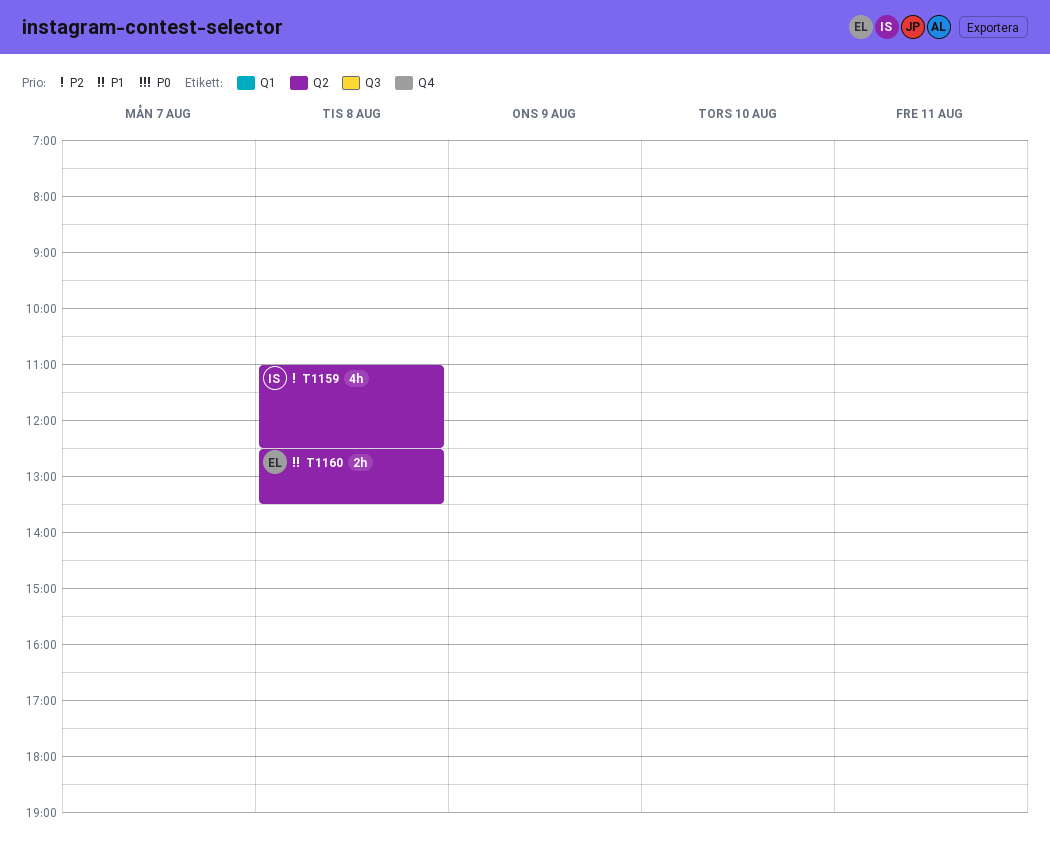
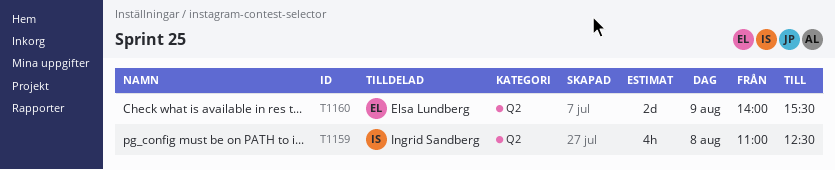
T1160, estimate: 2h -> 2d
T1160, day: Aug 8 -> Aug 9
T1160, begins: 12:30 -> 14:00
T1160, ends: 13:30 -> 15:30

